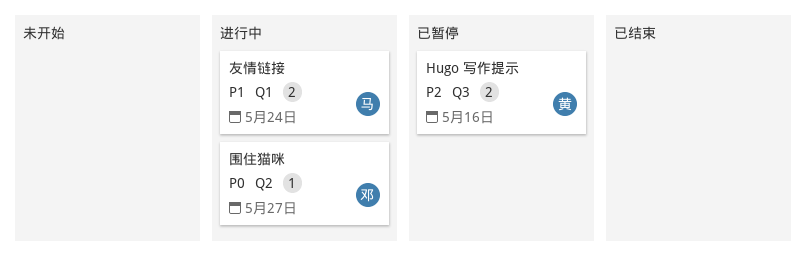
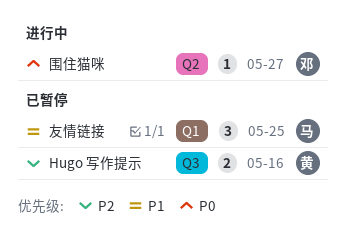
友情链接, status: 进行中 -> 已暂停
友情链接, estimate: 2 -> 3
友情链接, due: May 24 -> May 25

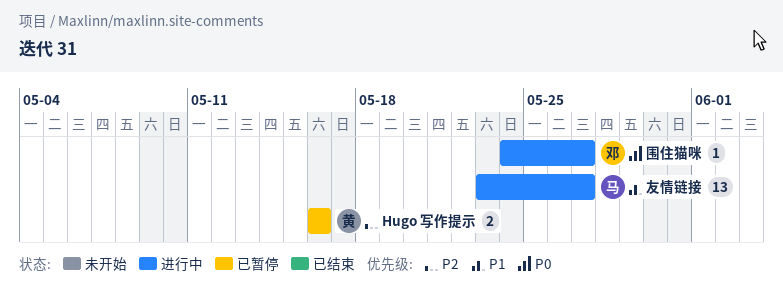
友情链接, status: 已暂停 -> 进行中
友情链接, estimate: 3 -> 13
友情链接, due: May 25 -> May 27

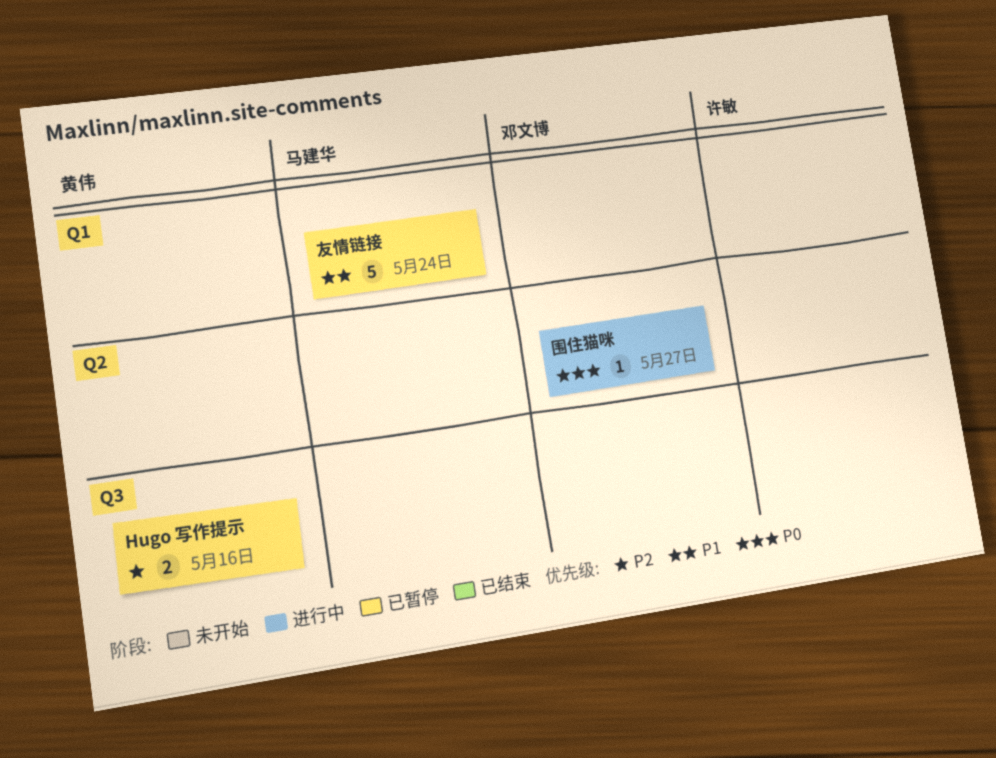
友情链接, status: 进行中 -> 已暂停
友情链接, estimate: 13 -> 5
友情链接, due: May 27 -> May 24

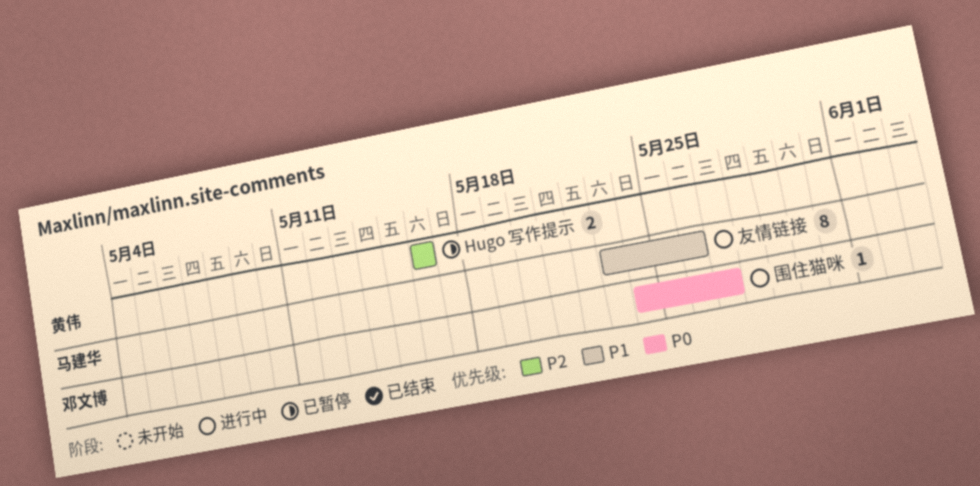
友情链接, status: 已暂停 -> 进行中
友情链接, estimate: 5 -> 8
友情链接, due: May 24 -> May 26

